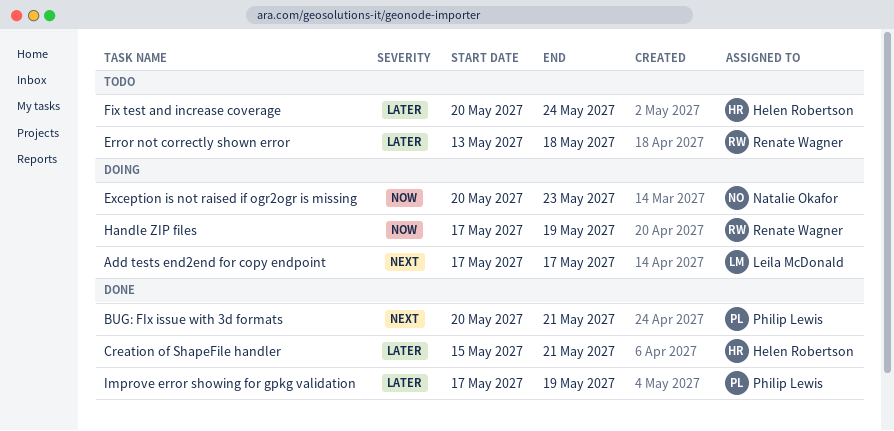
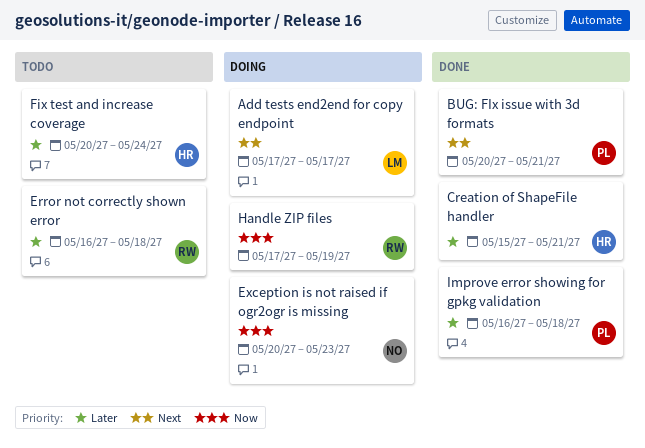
Error not correctly shown error, start: May 13 -> May 16
Improve error showing for gpkg validation, start: May 17 -> May 16
Improve error showing for gpkg validation, due: May 19 -> May 18

